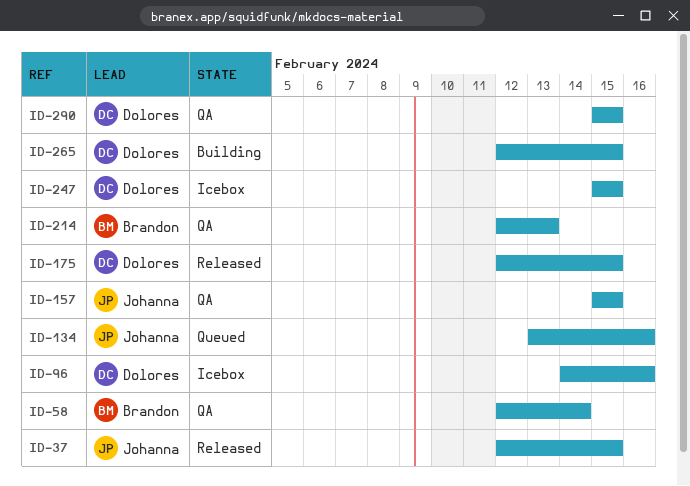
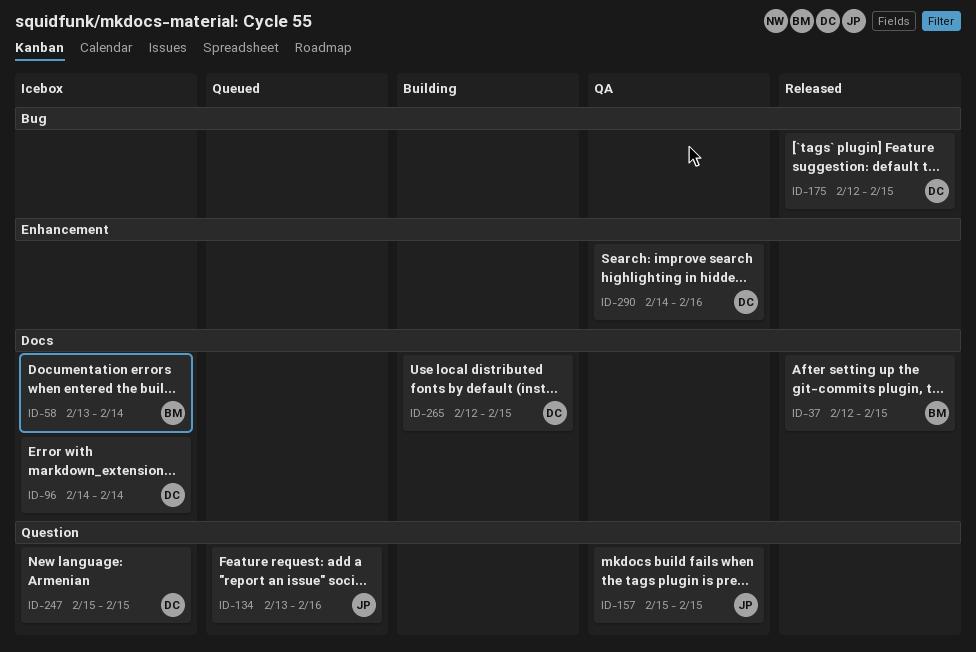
ID-37, owner: Johanna -> Brandon
ID-58, status: QA -> Icebox
ID-58, start: Feb 12 -> Feb 13
ID-96, due: Feb 16 -> Feb 14
ID-214: present -> none
ID-290, start: Feb 15 -> Feb 14
ID-290, due: Feb 15 -> Feb 16

